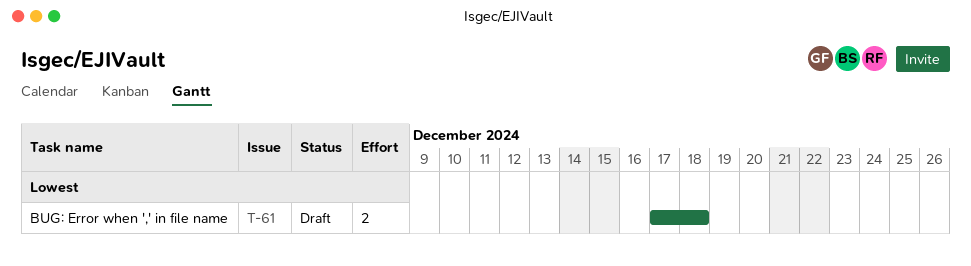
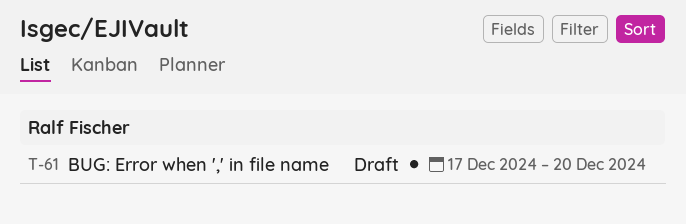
T-61, estimate: 2 -> 1
T-61, due: Dec 18 -> Dec 20

